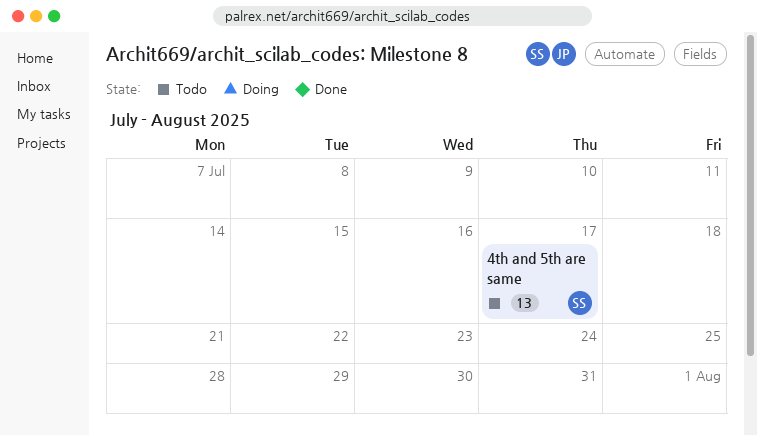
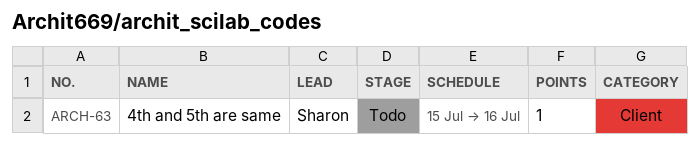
4th and 5th are same, estimate: 13 -> 1
4th and 5th are same, due: Jul 17 -> Jul 16

